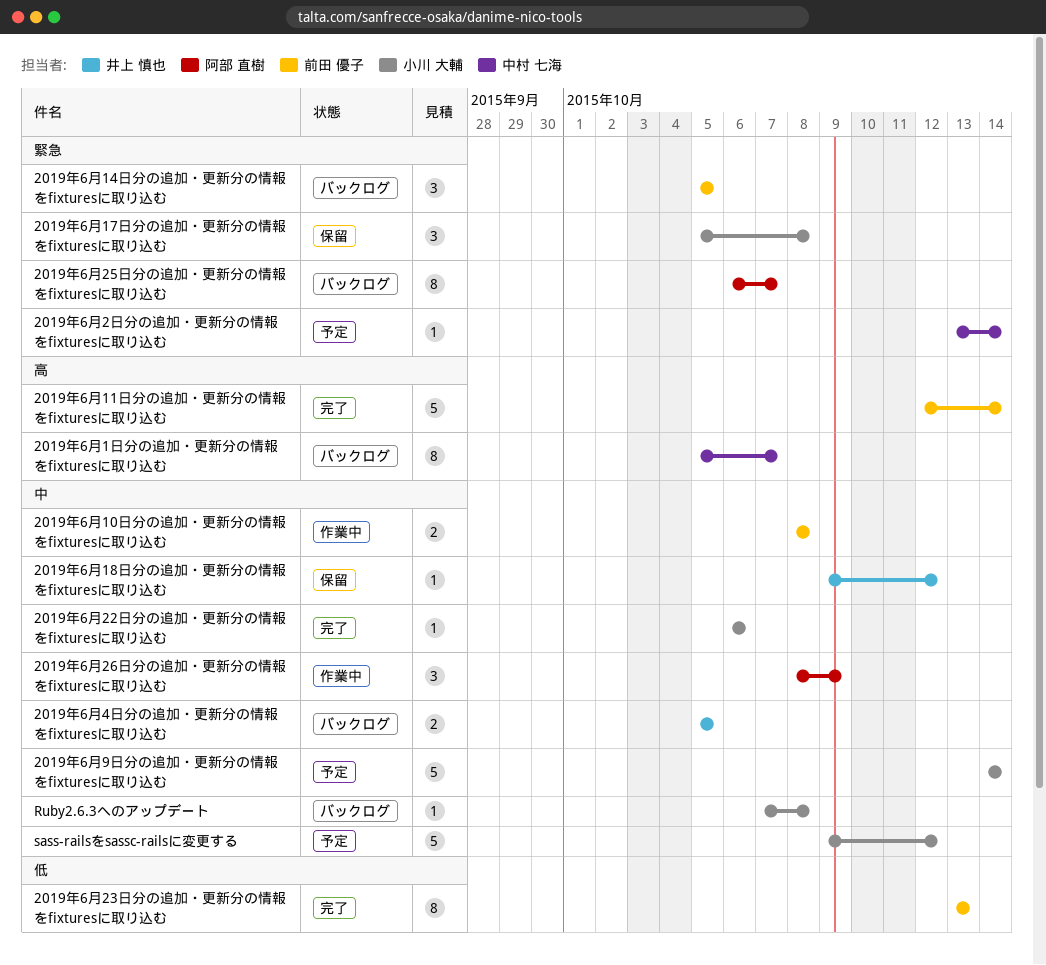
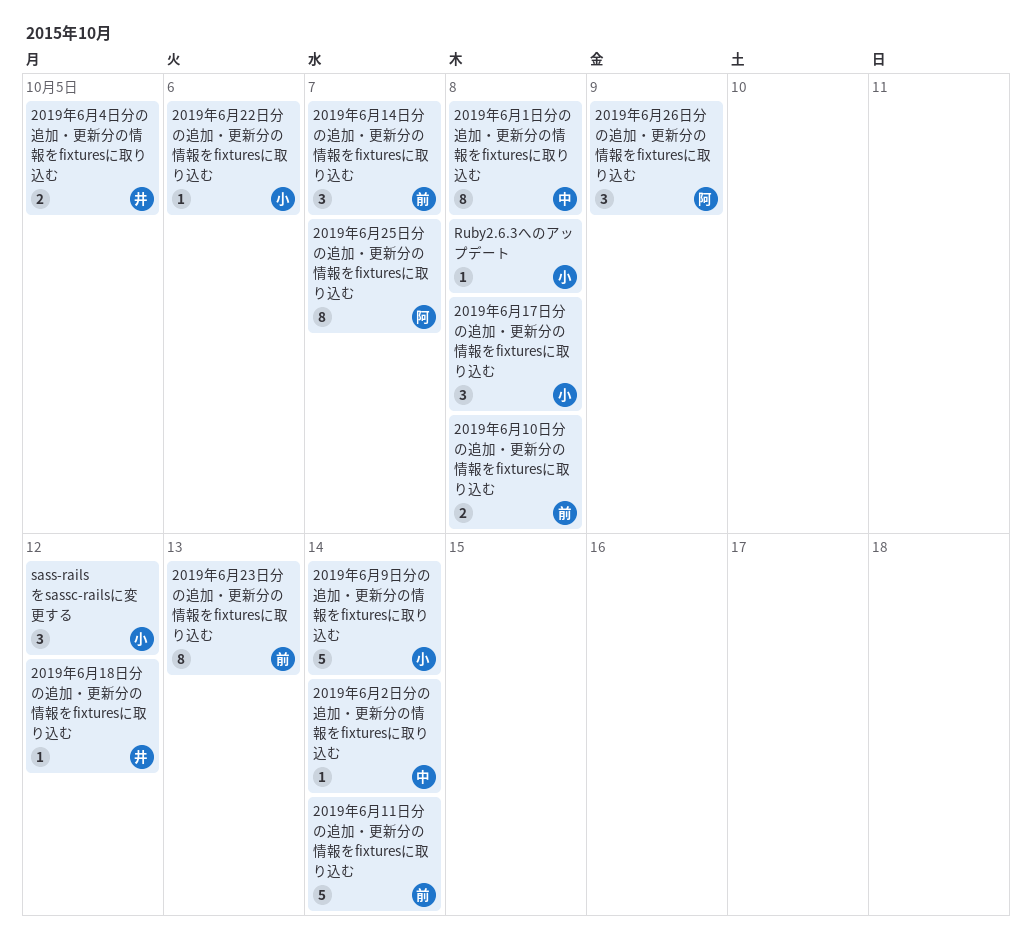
2019年6月14日分の追加・更新分の情報をfixturesに取り込む, due: Oct 5 -> Oct 7
2019年6月1日分の追加・更新分の情報をfixturesに取り込む, due: Oct 7 -> Oct 8
sass-railsをsassc-railsに変更する, estimate: 5 -> 3

